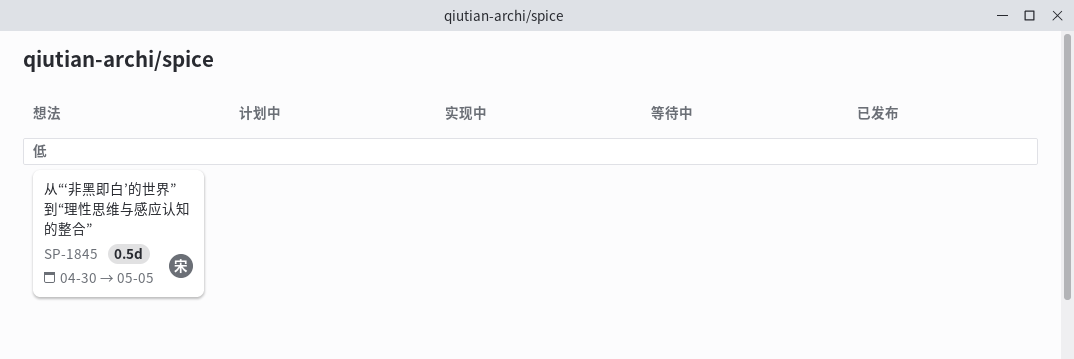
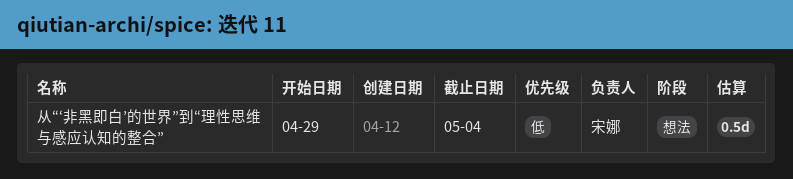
从“‘非黑即白’的世界”到“理性思维与感应认知的整合”, start: Apr 30 -> Apr 29
从“‘非黑即白’的世界”到“理性思维与感应认知的整合”, due: May 5 -> May 4

